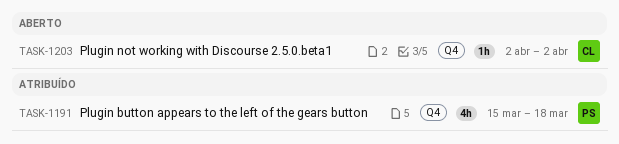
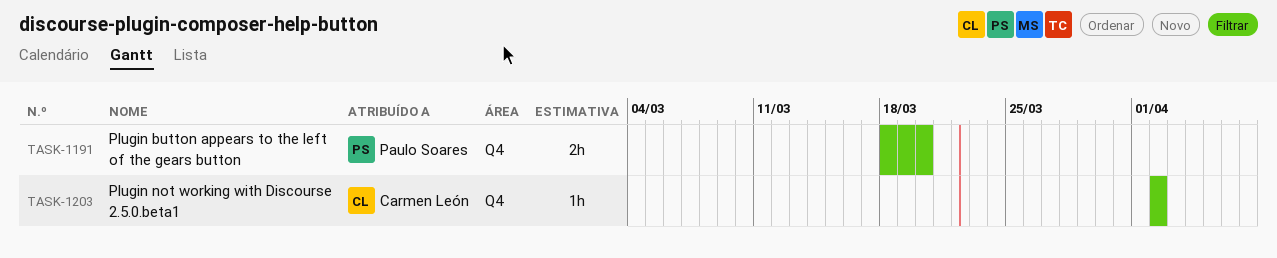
TASK-1191, estimate: 4h -> 2h
TASK-1191, start: Mar 15 -> Mar 18
TASK-1191, due: Mar 18 -> Mar 20

